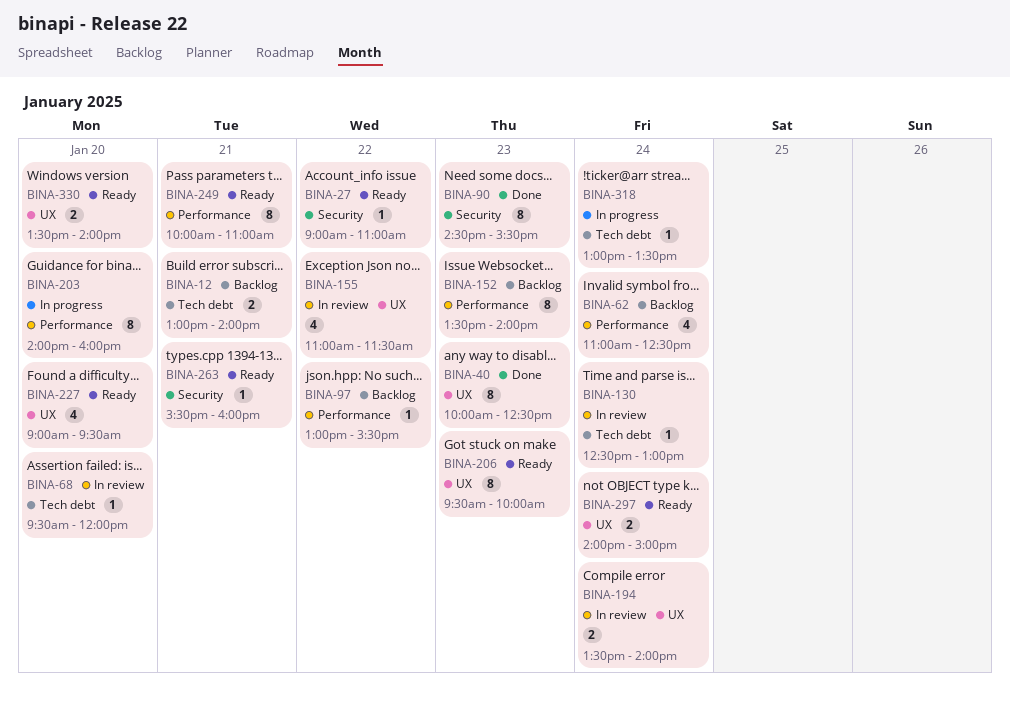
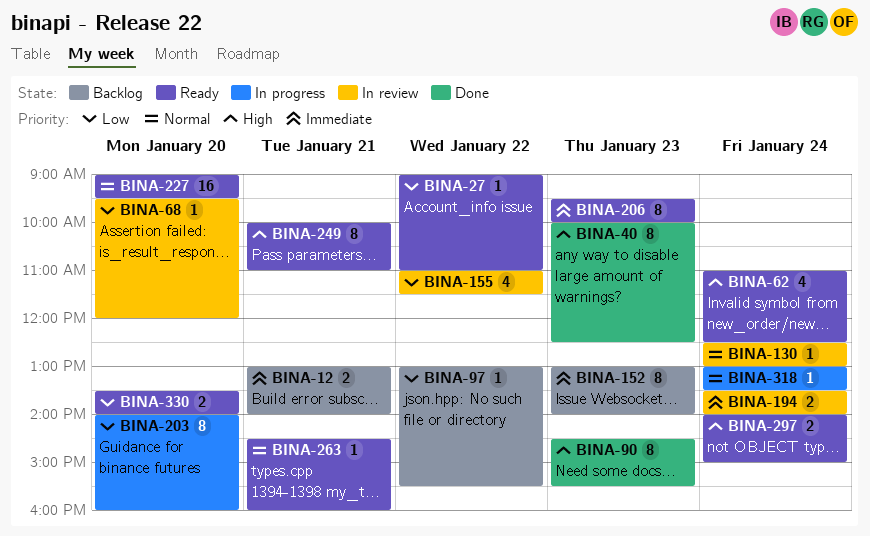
BINA-62, status: Backlog -> Ready
BINA-152, begins: 13:30 -> 13:00
BINA-227, estimate: 4 -> 16
BINA-263, begins: 15:30 -> 14:30

